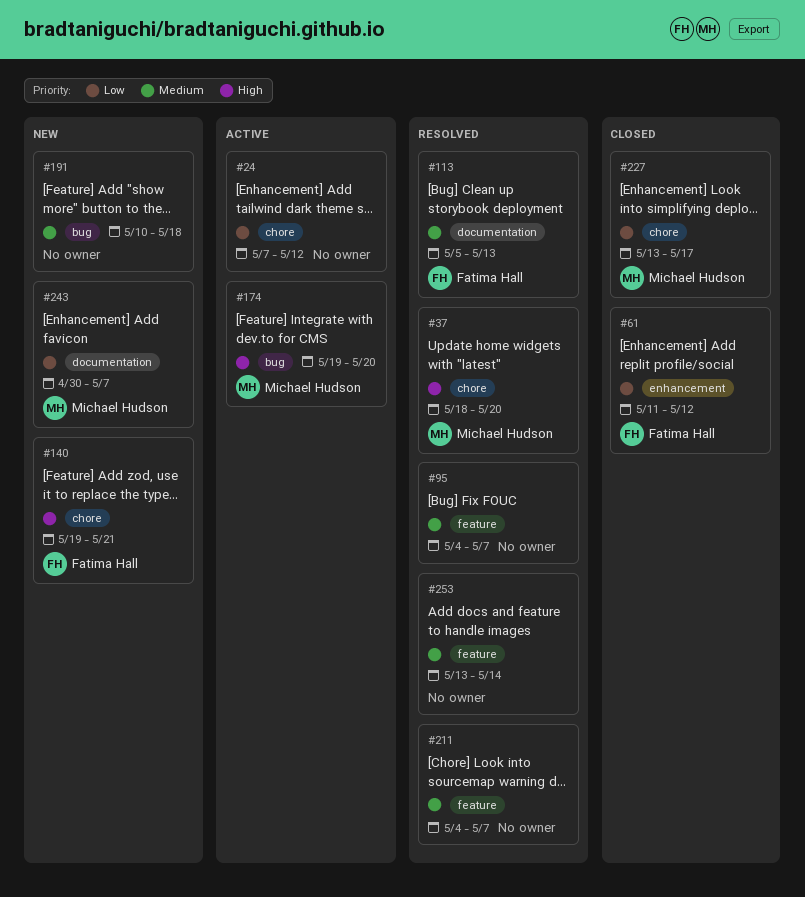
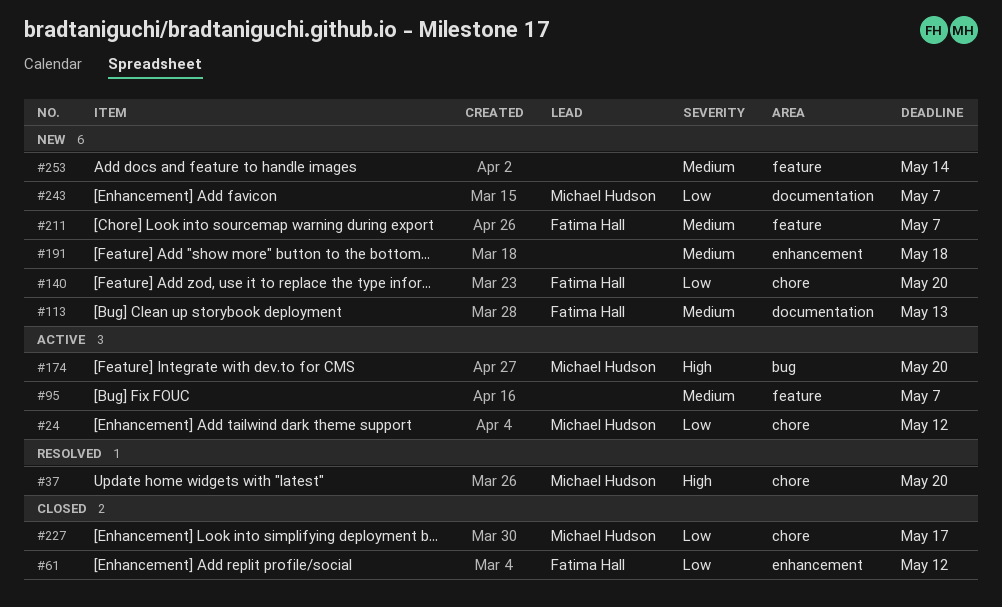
#24, owner: none -> Michael Hudson
#95, status: Resolved -> Active
#113, status: Resolved -> New
#140, priority: High -> Low
#140, due: May 21 -> May 20
#191, label: bug -> enhancement
#211, status: Resolved -> New
#211, owner: none -> Fatima Hall
#253, status: Resolved -> New

